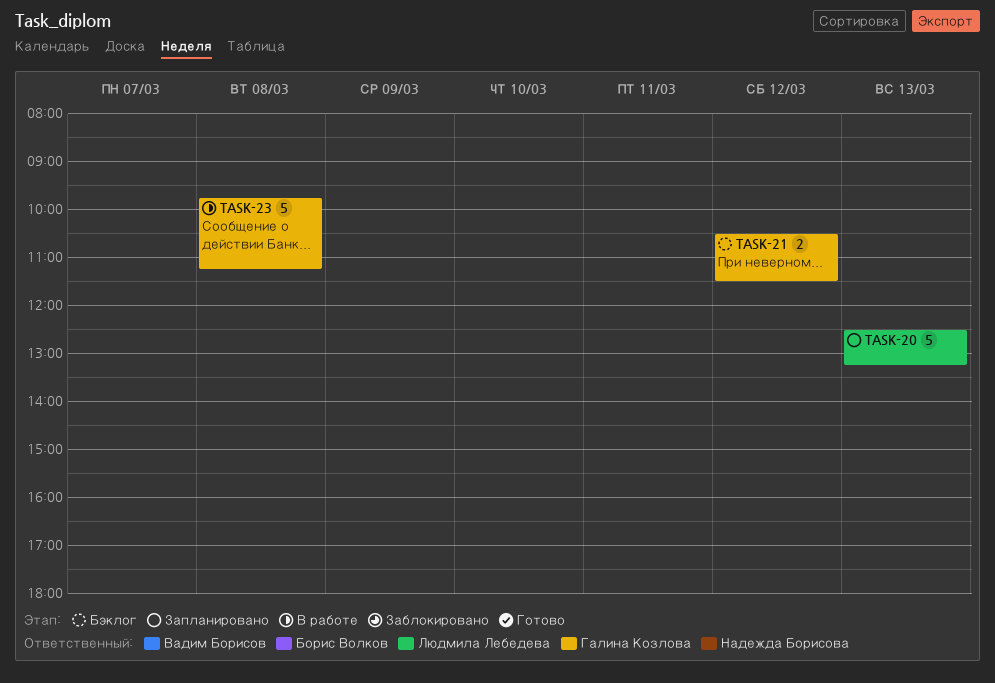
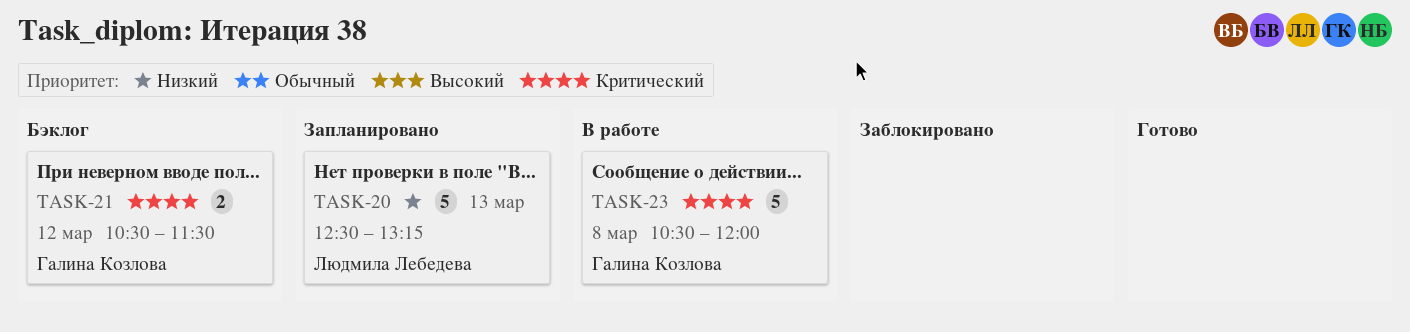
TASK-23, begins: 09:45 -> 10:30
TASK-23, ends: 11:15 -> 12:00

